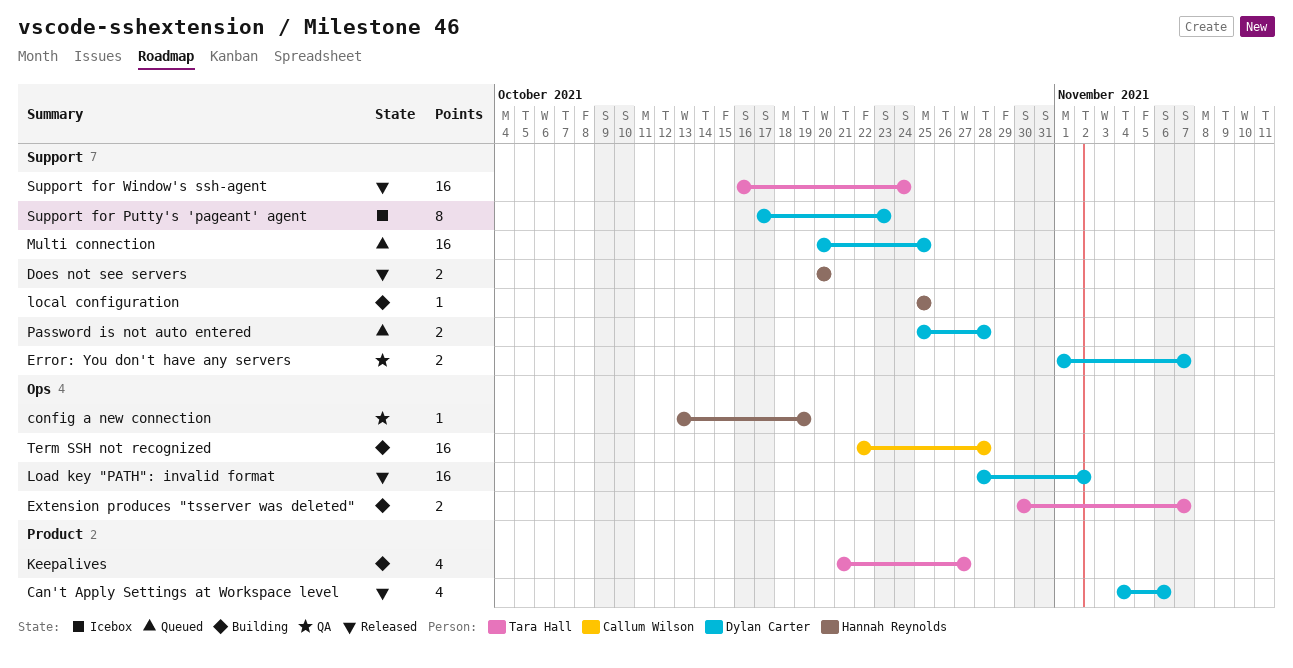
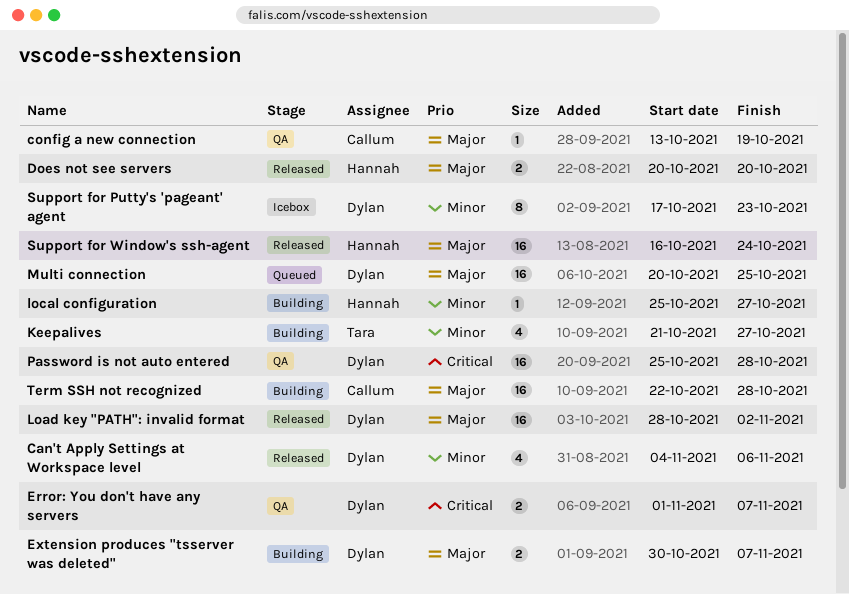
config a new connection, owner: Hannah Reynolds -> Callum Wilson
Extension produces "tsserver was deleted", owner: Tara Hall -> Dylan Carter
local configuration, due: Oct 25 -> Oct 27
Password is not auto entered, status: Queued -> QA
Password is not auto entered, estimate: 2 -> 16
Support for Window's ssh-agent, owner: Tara Hall -> Hannah Reynolds

